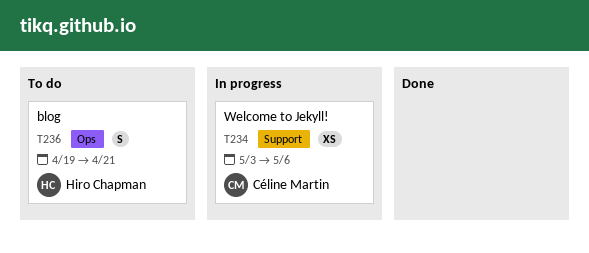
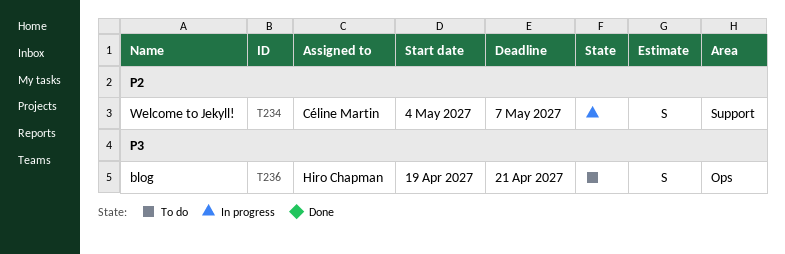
T234, estimate: XS -> S
T234, start: May 3 -> May 4
T234, due: May 6 -> May 7

